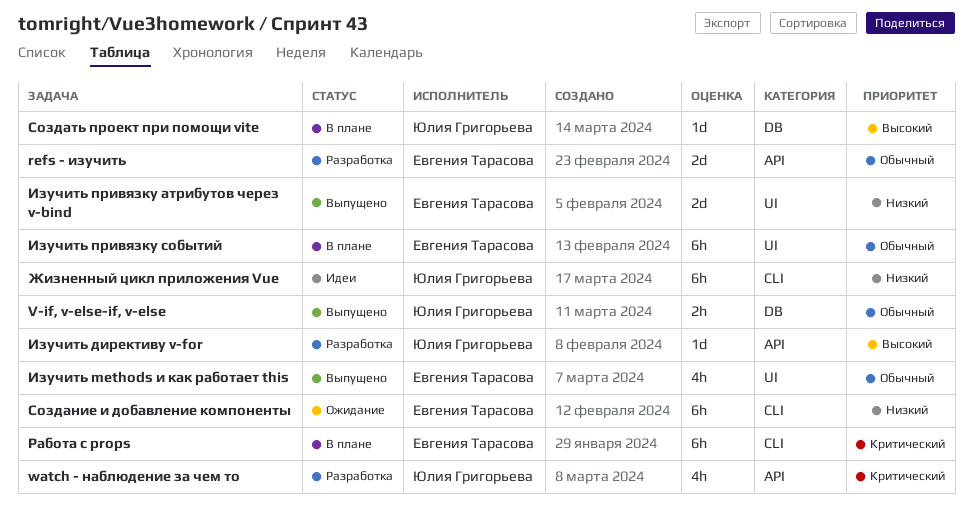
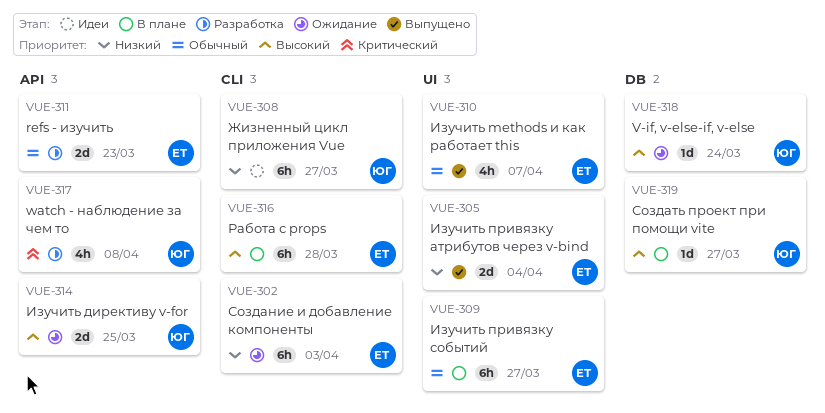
V-if, v-else-if, v-else, status: Выпущено -> Ожидание
V-if, v-else-if, v-else, priority: Обычный -> Высокий
V-if, v-else-if, v-else, estimate: 2h -> 1d
Изучить директиву v-for, status: Разработка -> Ожидание
Изучить директиву v-for, estimate: 1d -> 2d
Работа с props, priority: Критический -> Высокий

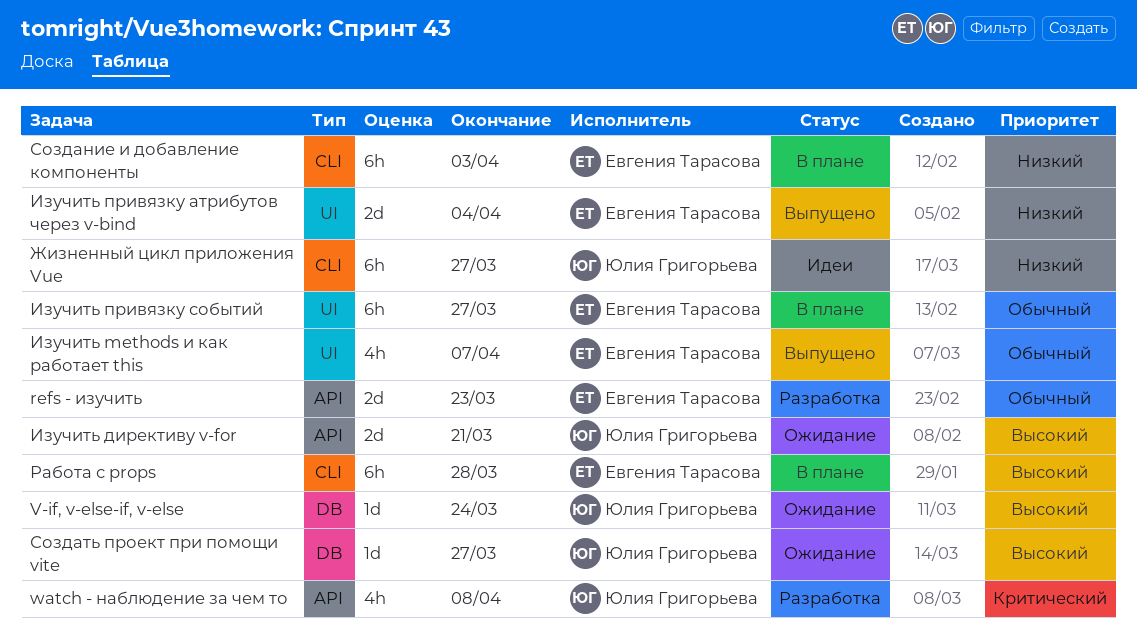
Изучить директиву v-for, due: Mar 25 -> Mar 21
Создание и добавление компоненты, status: Ожидание -> В плане
Создать проект при помощи vite, status: В плане -> Ожидание

